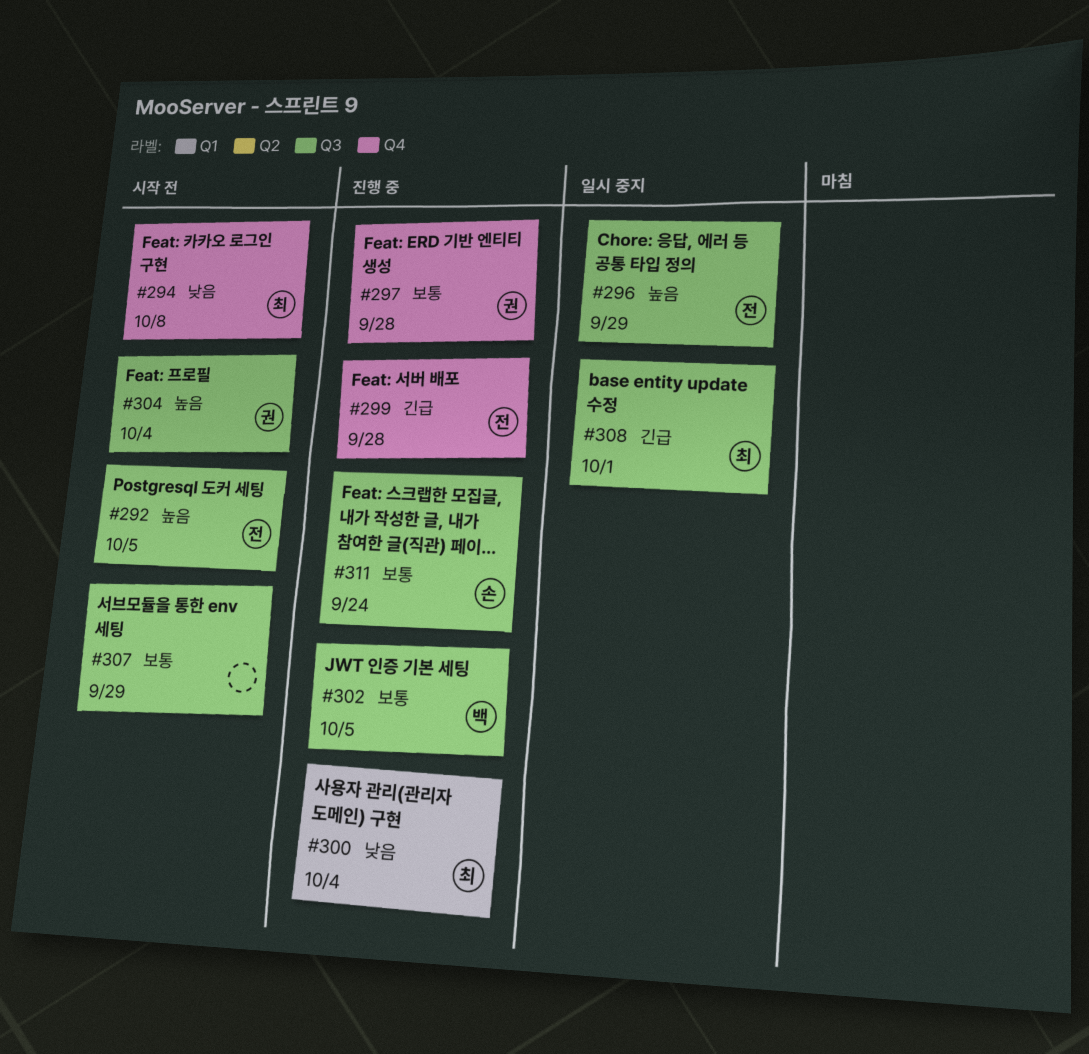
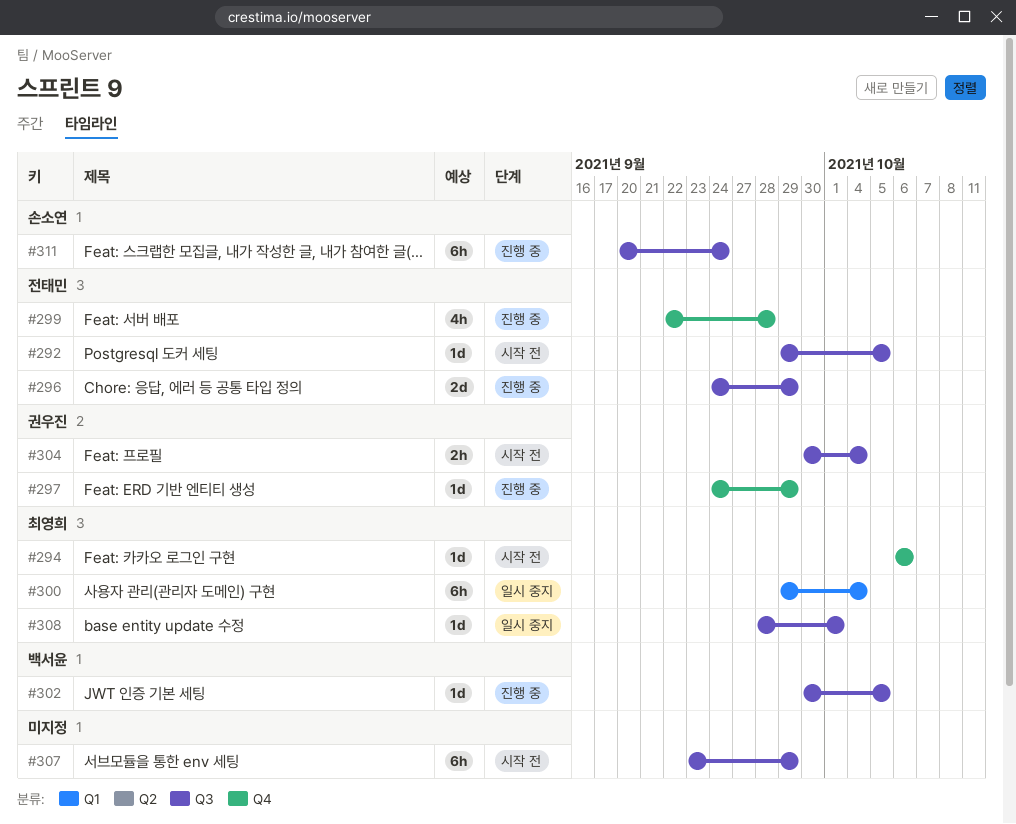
#294, due: Oct 8 -> Oct 6
#296, status: 일시 중지 -> 진행 중
#297, due: Sep 28 -> Sep 29
#300, status: 진행 중 -> 일시 중지

